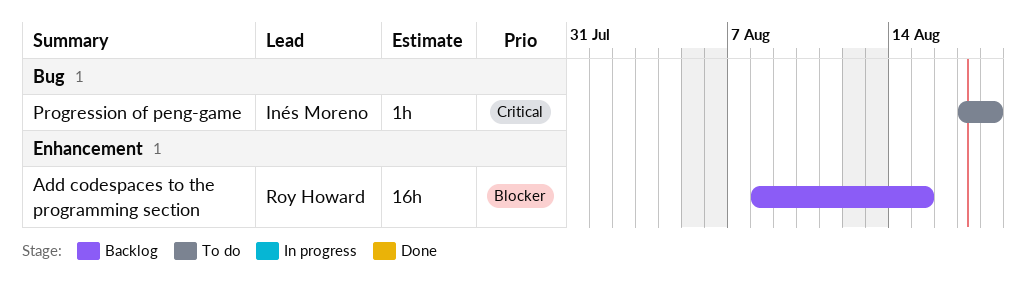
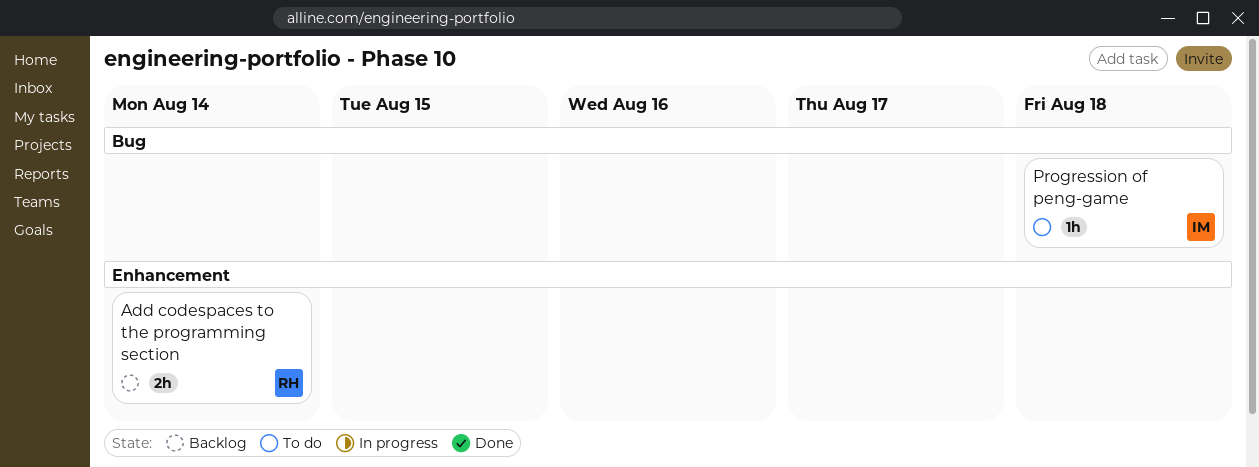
Add codespaces to the programming section, estimate: 16h -> 2h
Add codespaces to the programming section, due: Aug 15 -> Aug 14

